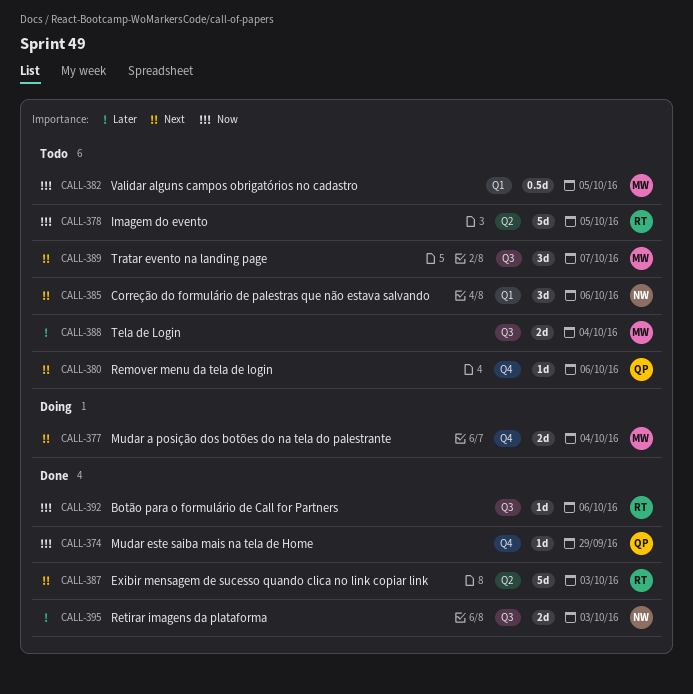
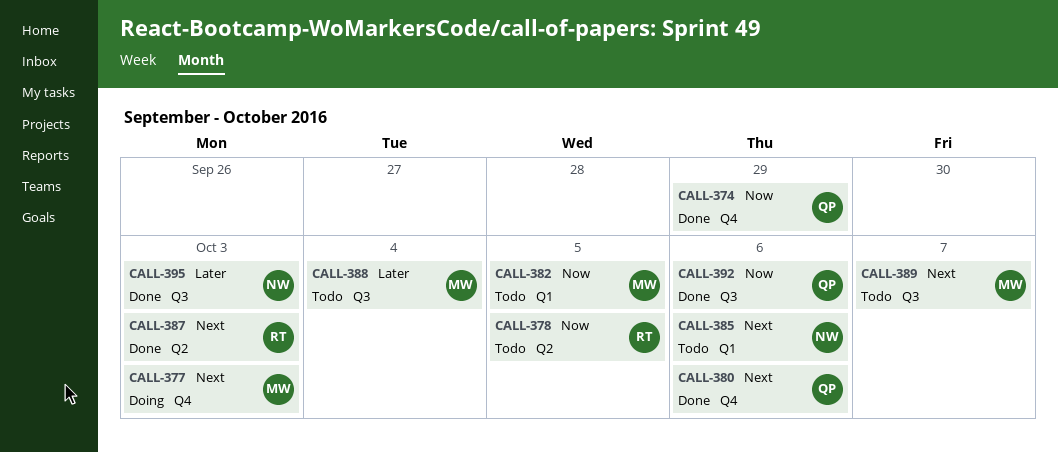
CALL-377, due: Oct 4 -> Oct 3
CALL-380, status: Todo -> Done
CALL-392, owner: RT -> QP

